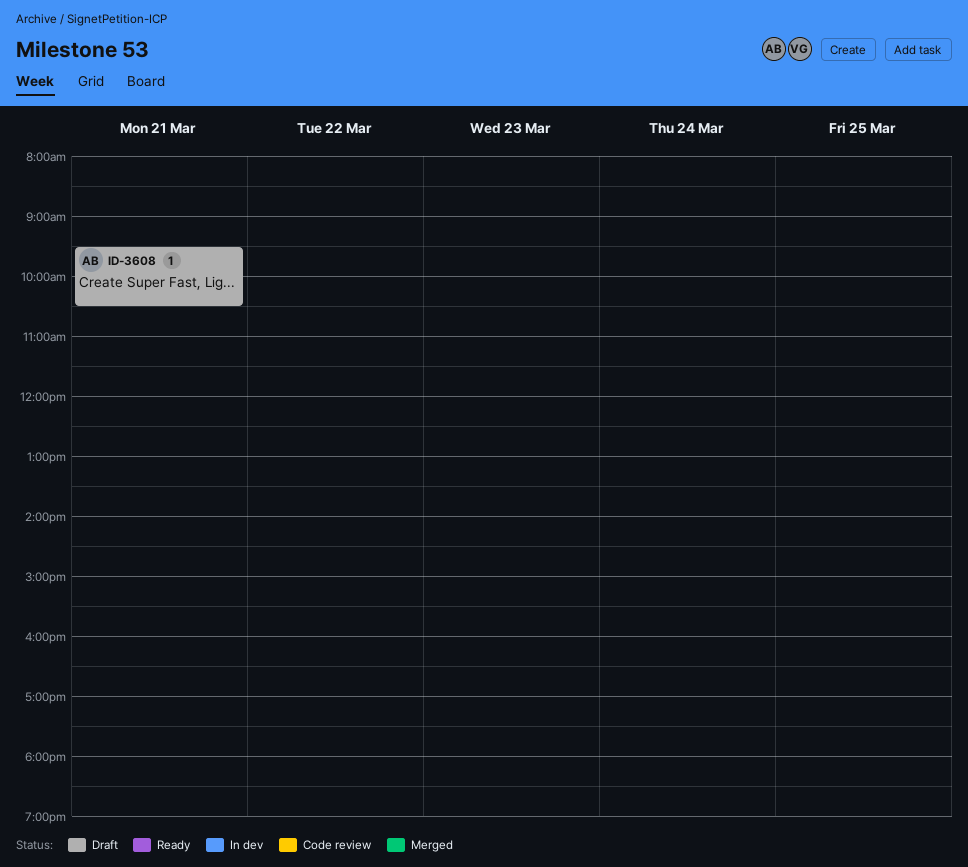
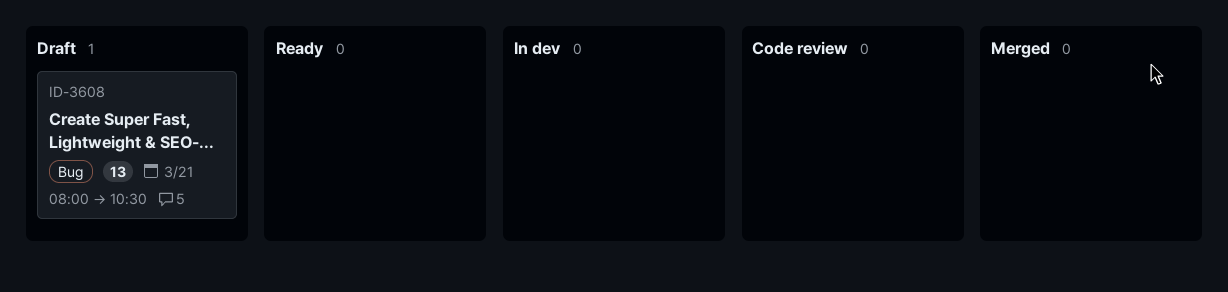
ID-3608, estimate: 1 -> 13
ID-3608, begins: 09:30 -> 08:00

